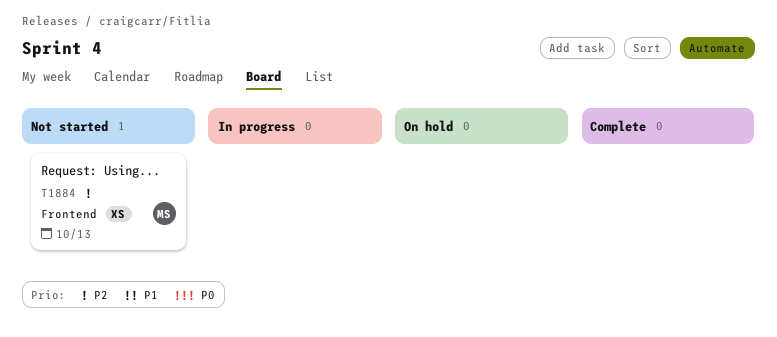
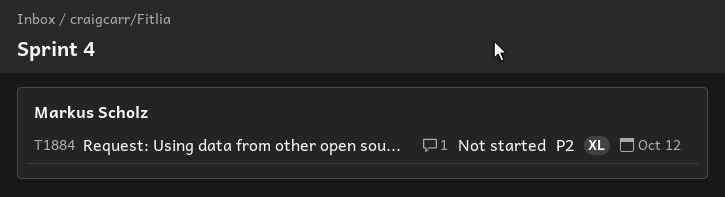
T1884, estimate: XS -> XL
T1884, due: Oct 13 -> Oct 12

